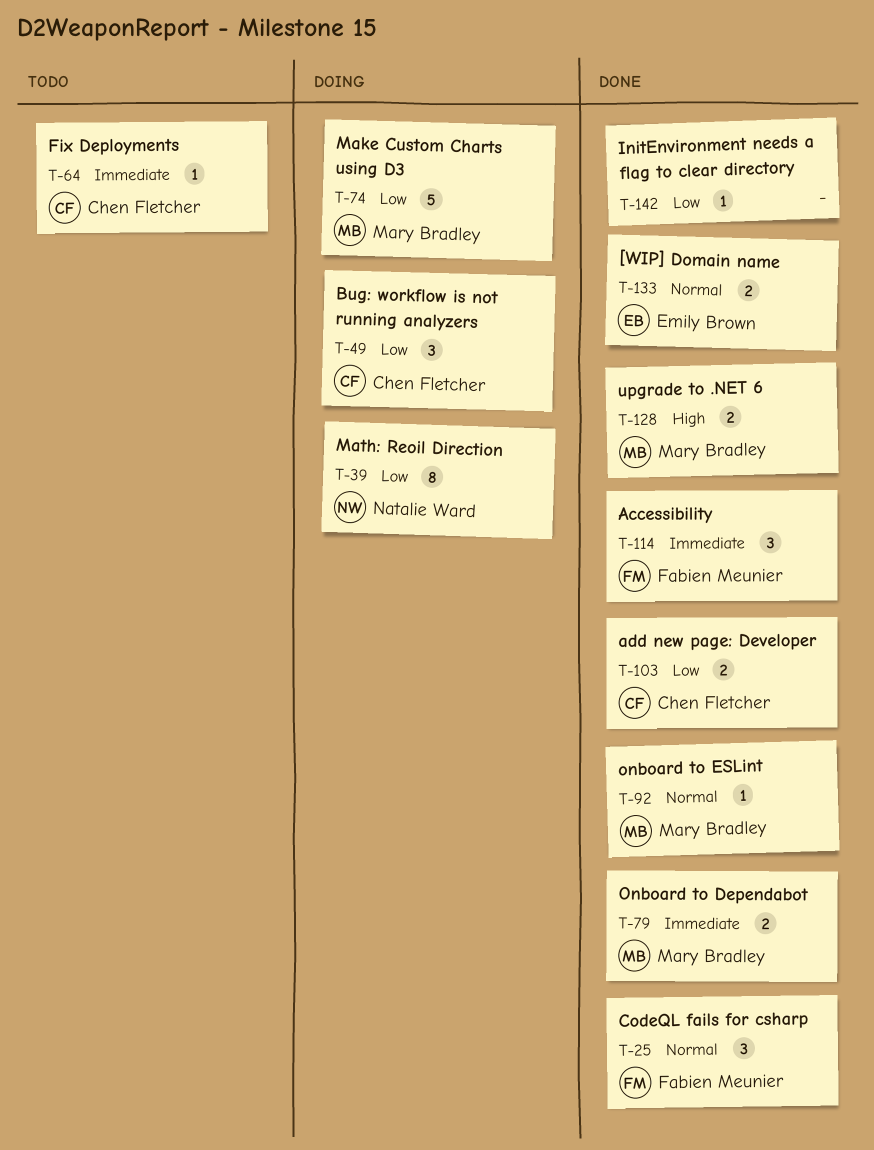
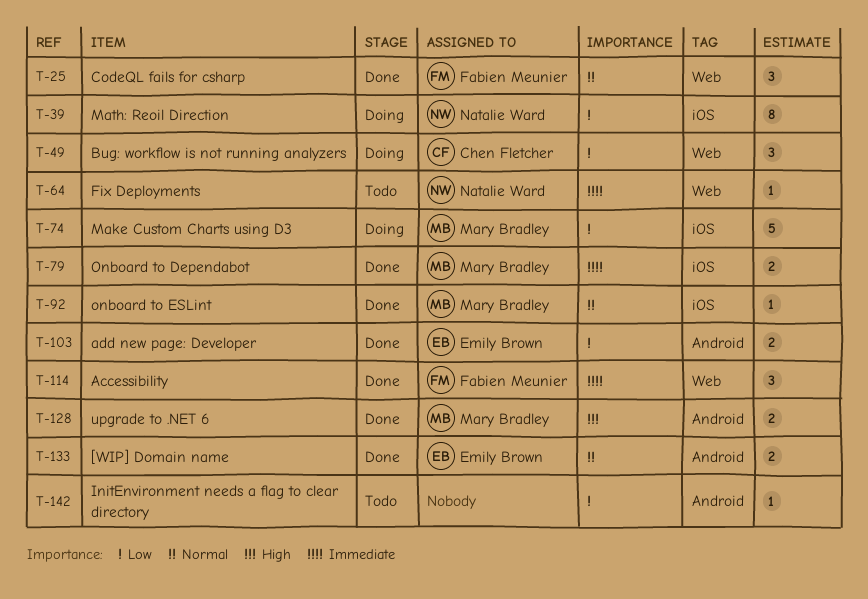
T-64, owner: Chen Fletcher -> Natalie Ward
T-103, owner: Chen Fletcher -> Emily Brown
T-142, status: Done -> Todo

